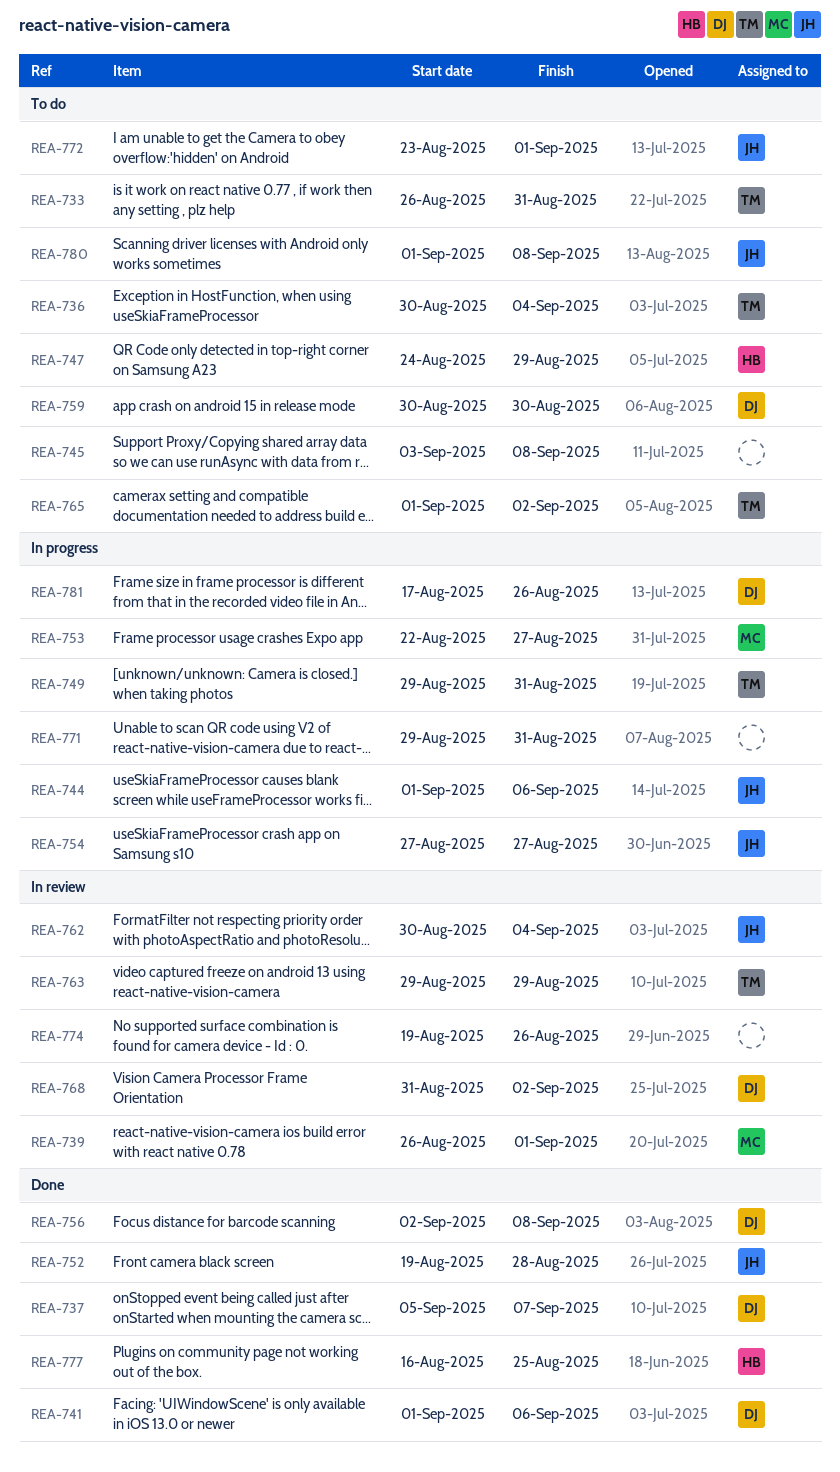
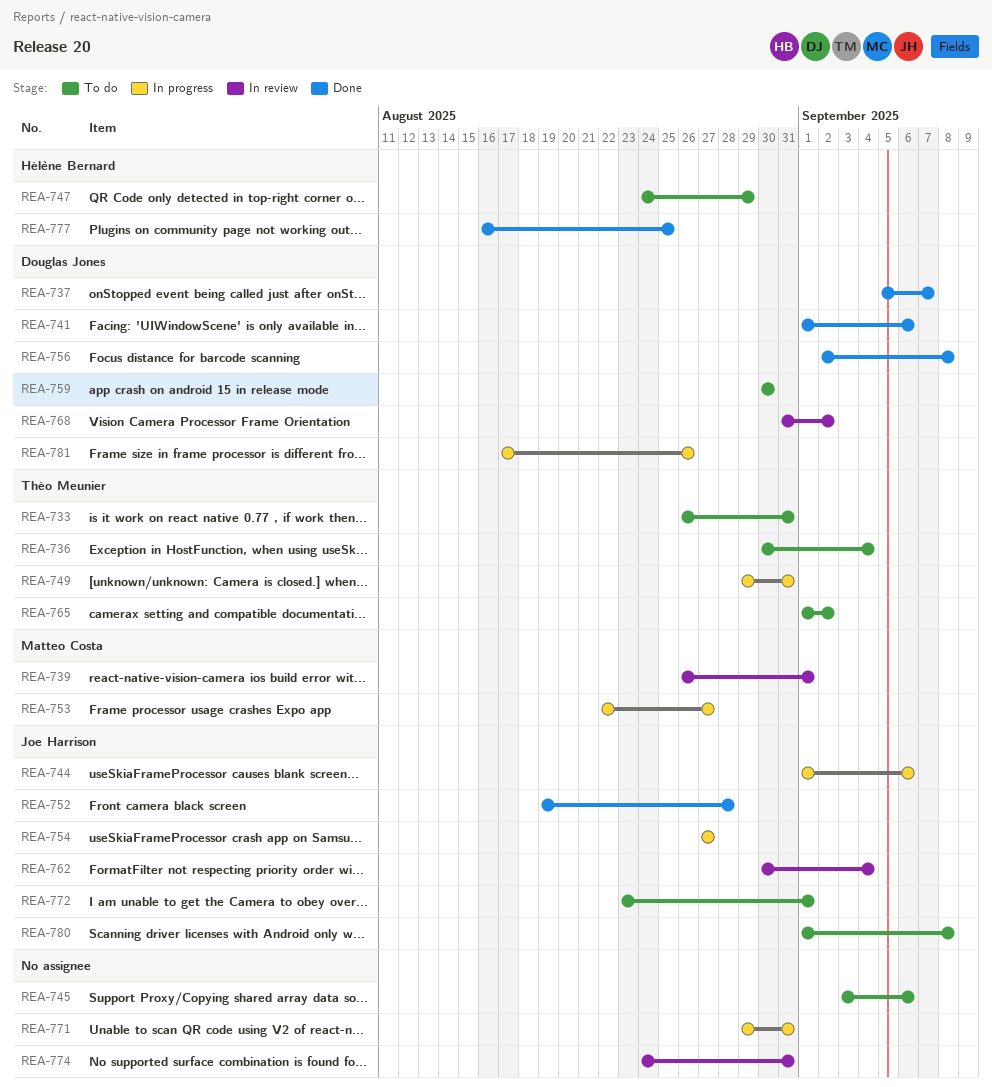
REA-745, due: Sep 8 -> Sep 6
REA-763: present -> none
REA-774, start: Aug 19 -> Aug 24
REA-774, due: Aug 26 -> Aug 31

